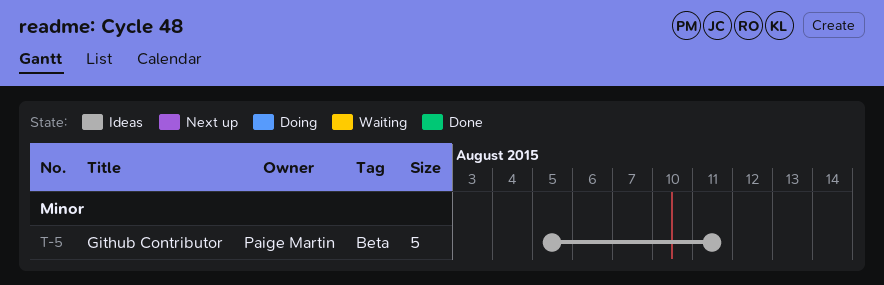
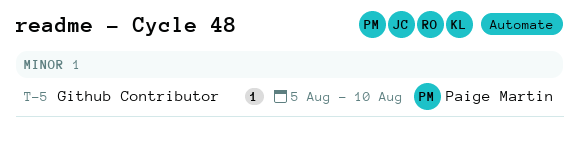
T-5, estimate: 5 -> 1
T-5, due: Aug 11 -> Aug 10

